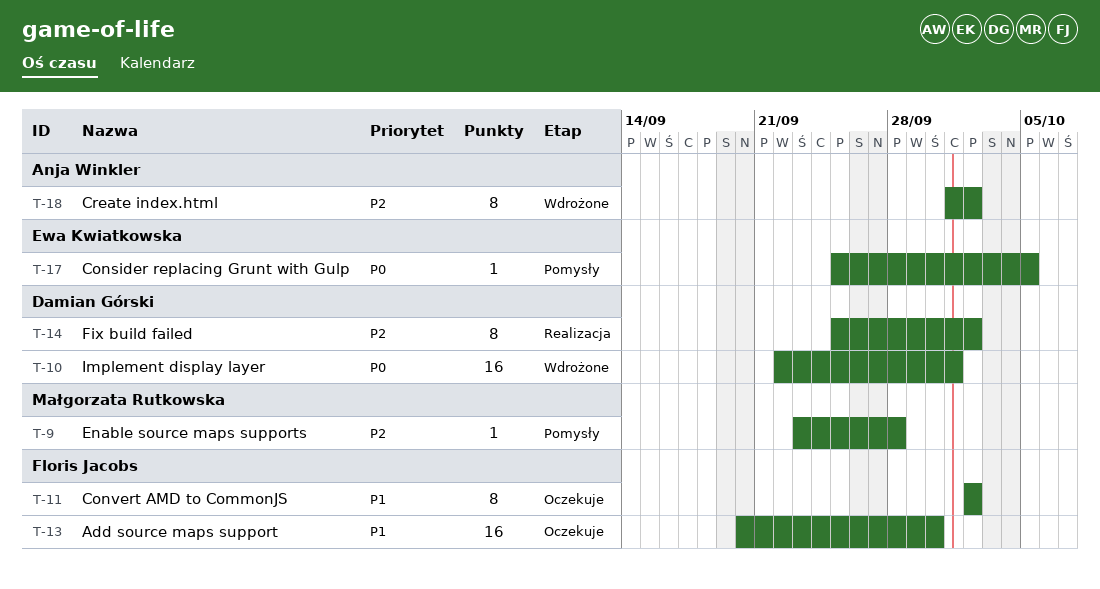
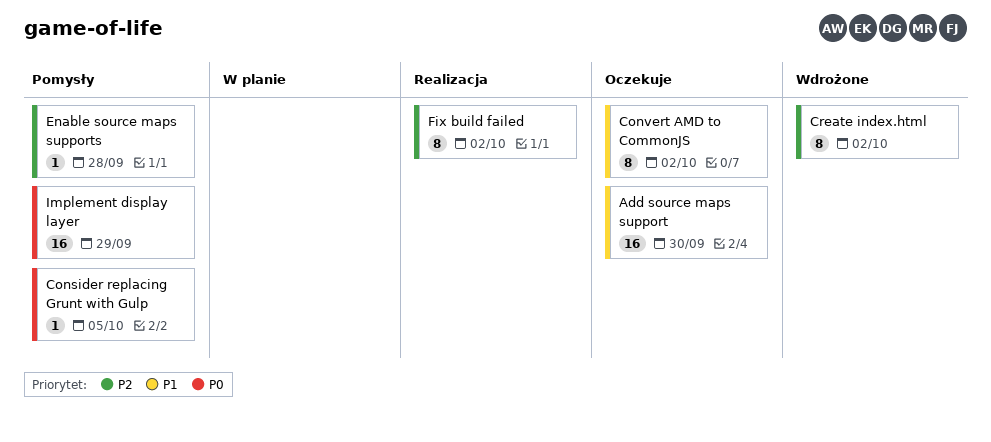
Implement display layer, status: Wdrożone -> Pomysły
Implement display layer, due: Oct 1 -> Sep 29

